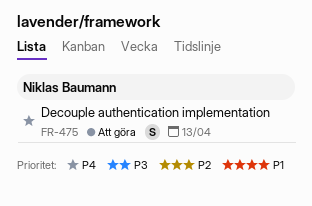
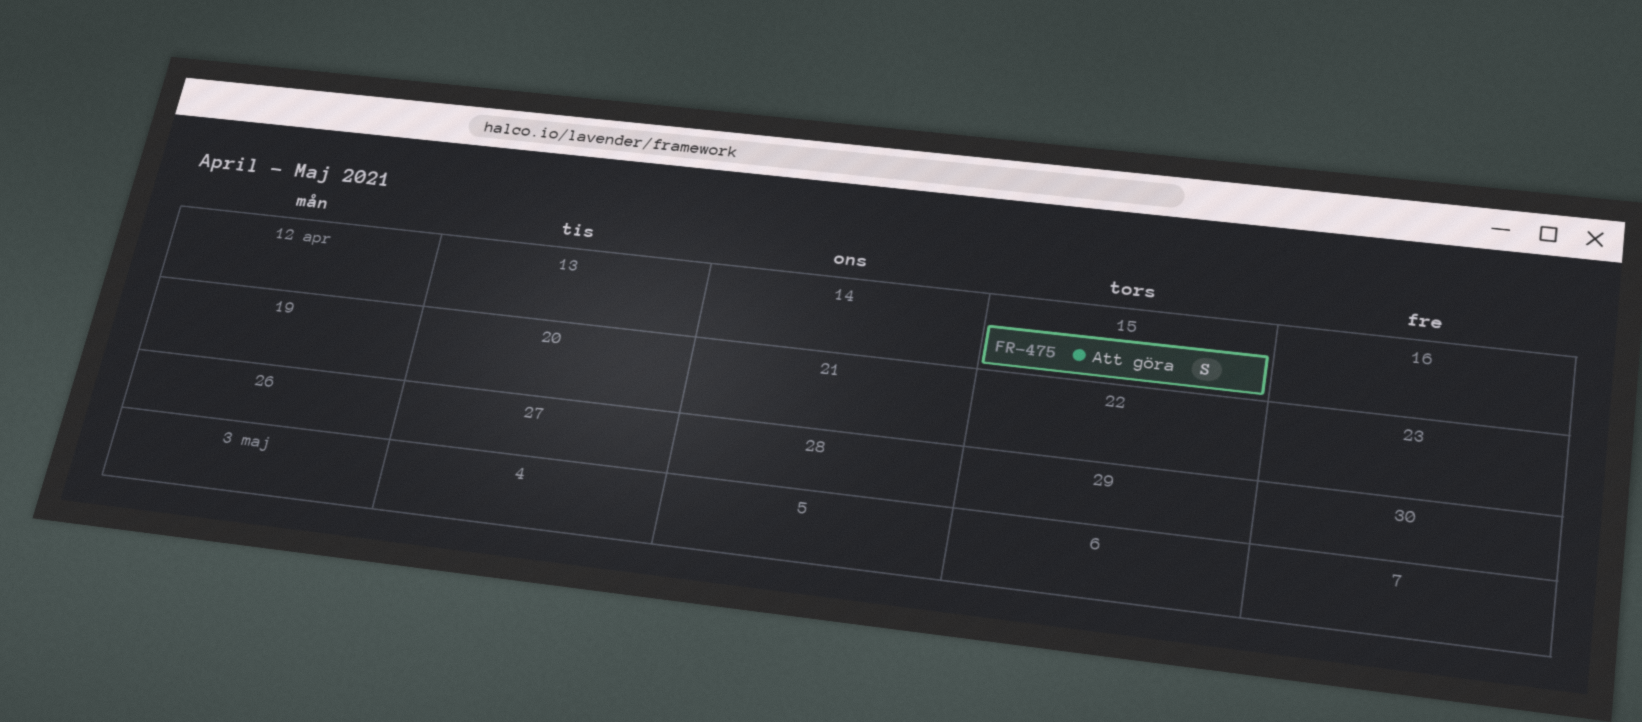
FR-475, due: Apr 13 -> Apr 15

